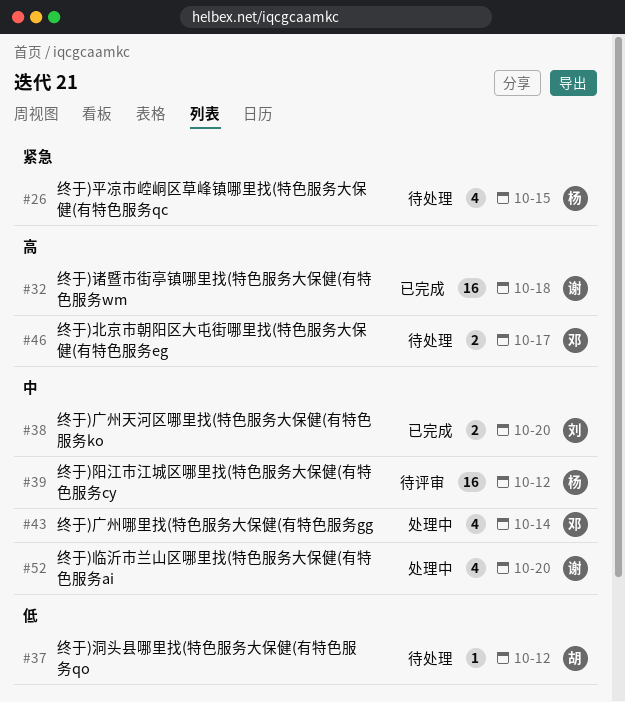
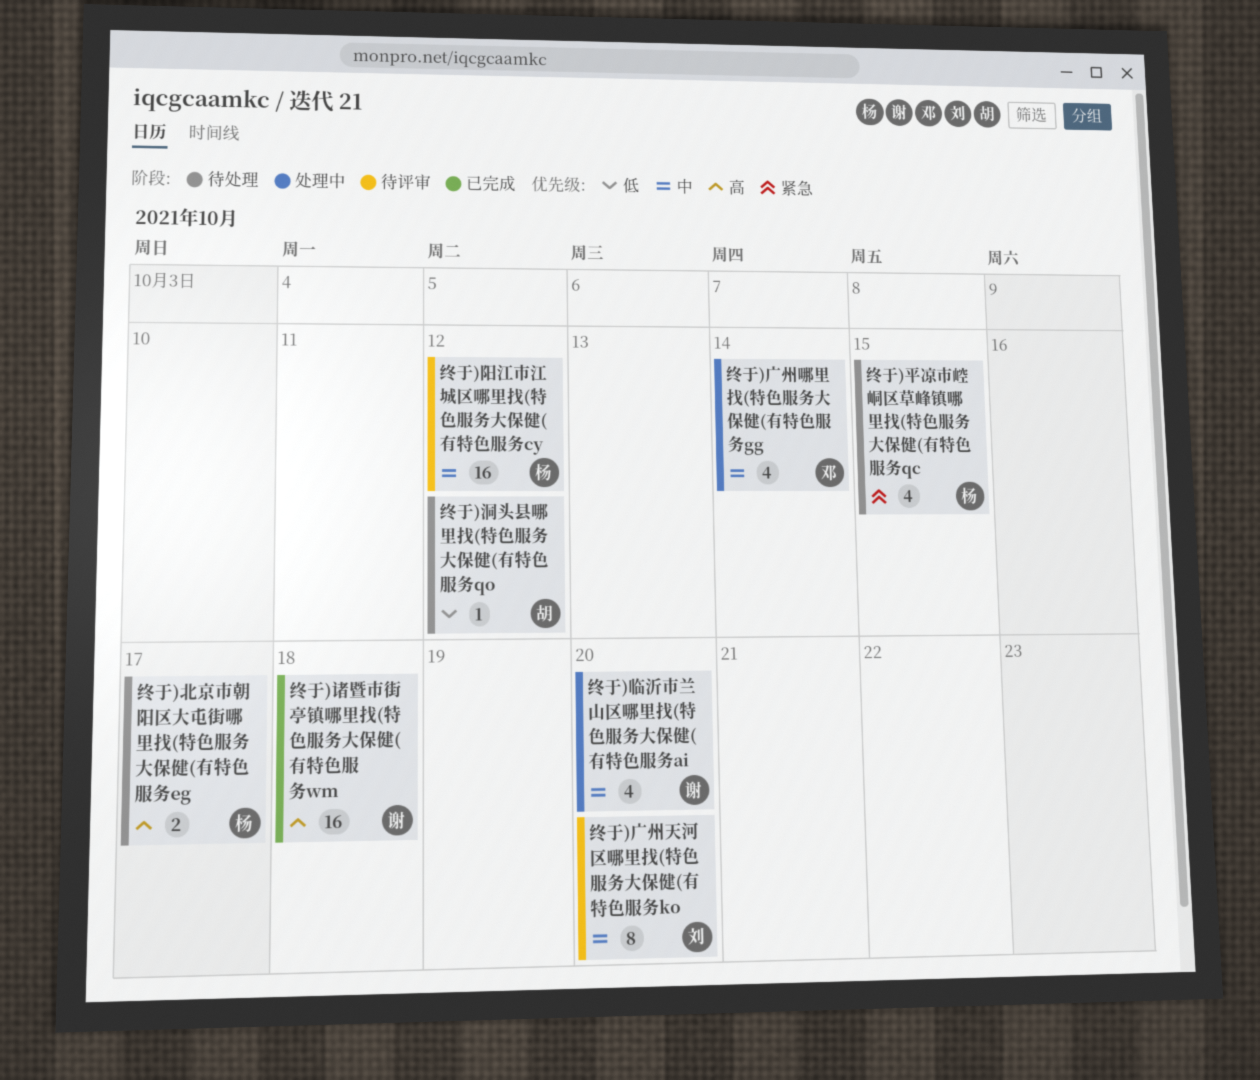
终于)北京市朝阳区大屯街哪里找(特色服务大保健(有特色服务eg, owner: 邓 -> 杨
终于)广州天河区哪里找(特色服务大保健(有特色服务ko, status: 已完成 -> 待评审
终于)广州天河区哪里找(特色服务大保健(有特色服务ko, estimate: 2 -> 8

